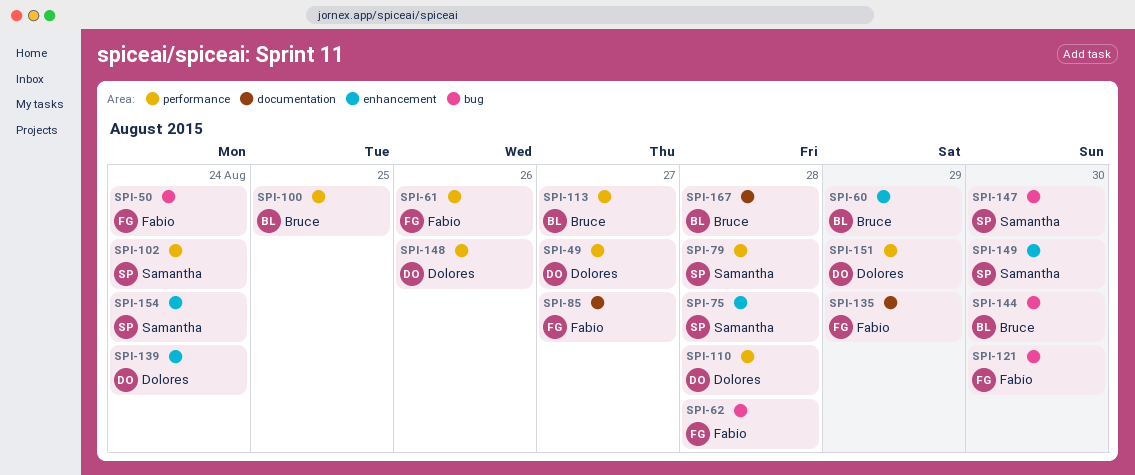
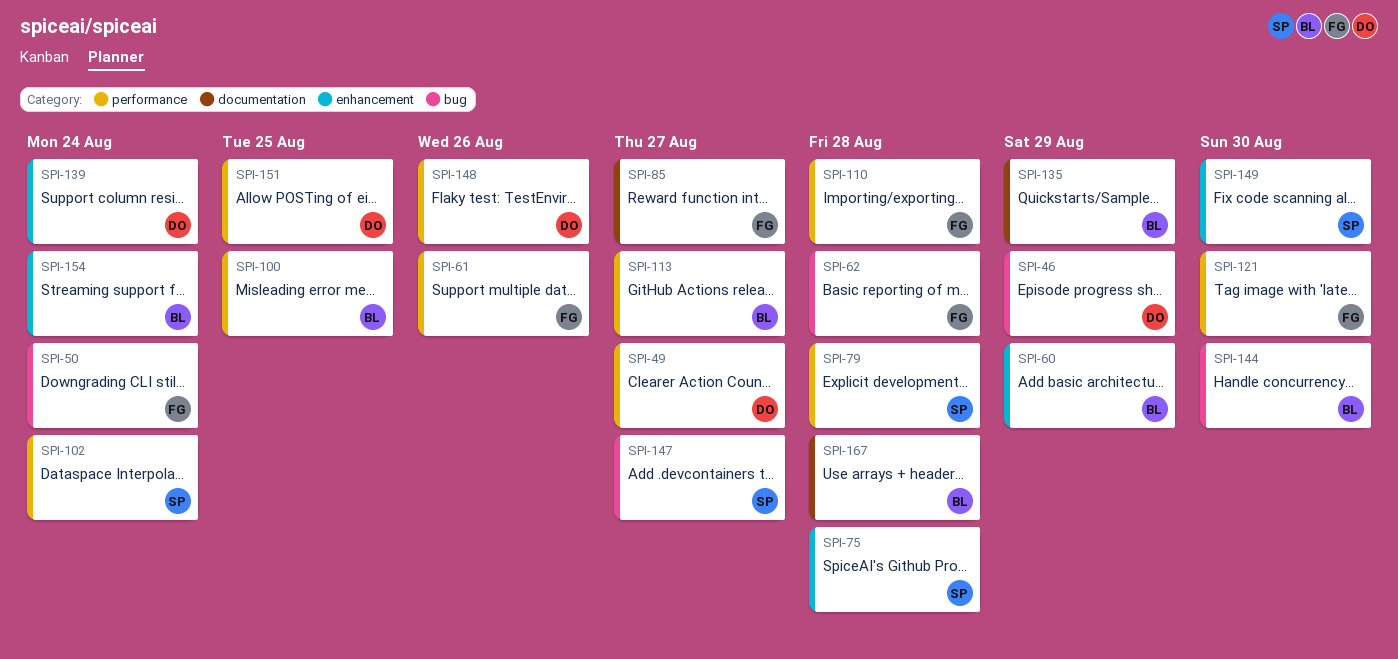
SPI-46: none -> present
SPI-110, owner: Dolores -> Fabio
SPI-121, label: bug -> performance
SPI-135, owner: Fabio -> Bruce
SPI-147, due: Aug 30 -> Aug 27
SPI-151, due: Aug 29 -> Aug 25
SPI-154, owner: Samantha -> Bruce

